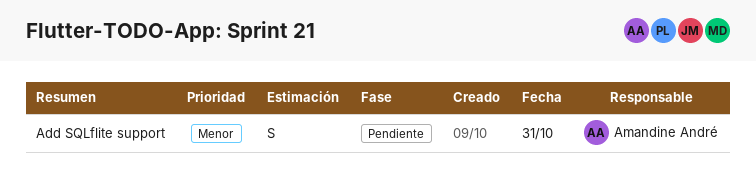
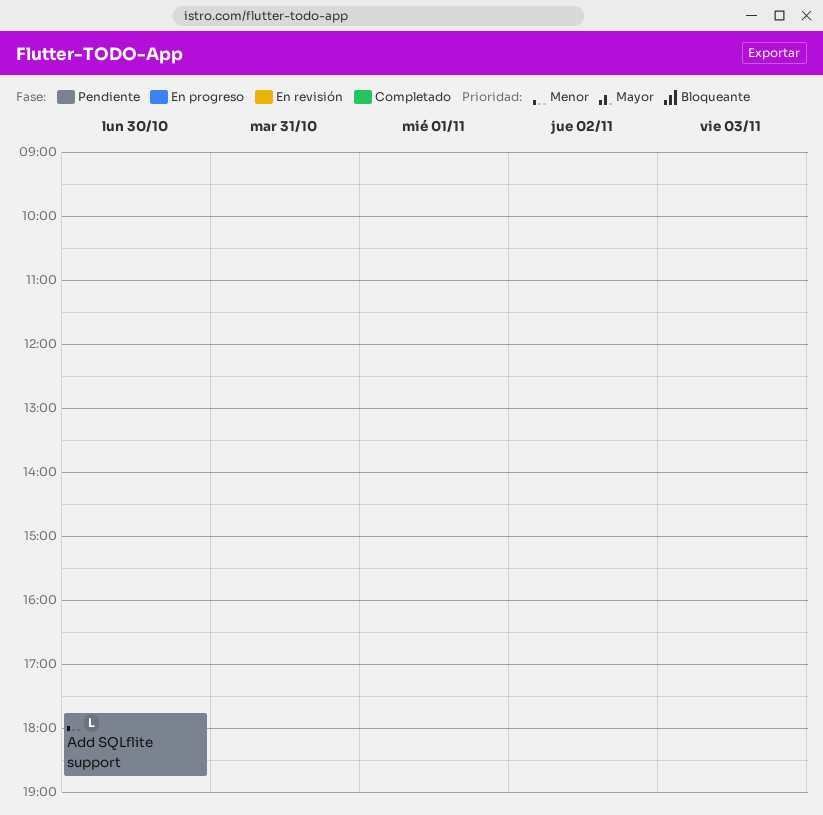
Add SQLflite support, estimate: S -> L
Add SQLflite support, day: Oct 31 -> Oct 30

